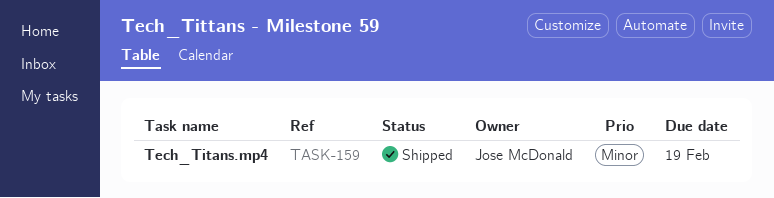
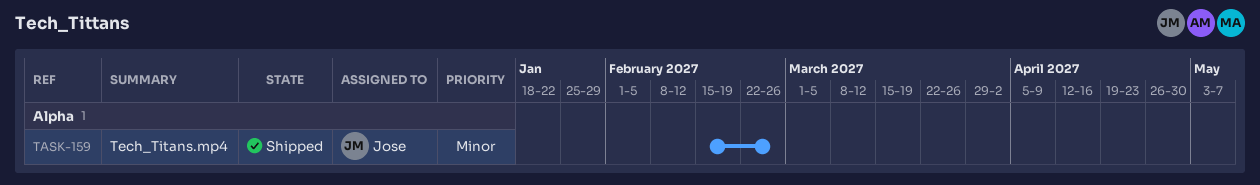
TASK-159, due: Feb 19 -> Feb 26

